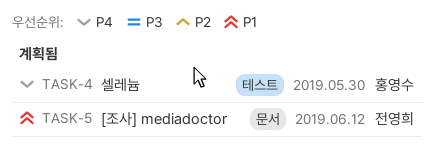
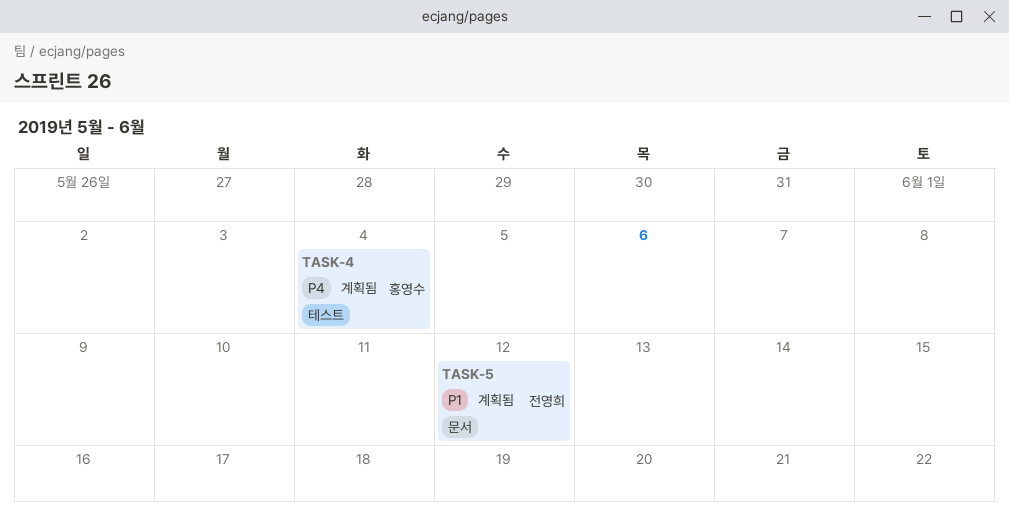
TASK-4, due: May 30 -> Jun 4

